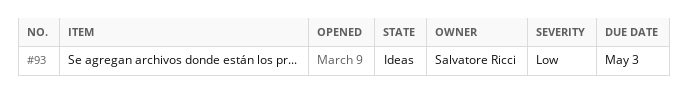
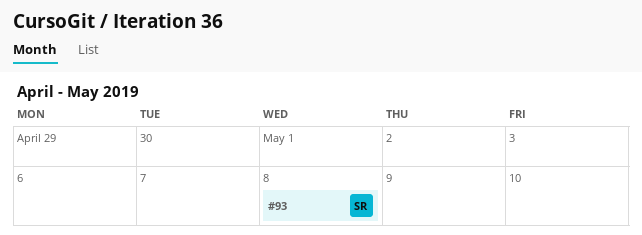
#93, due: May 3 -> May 8

